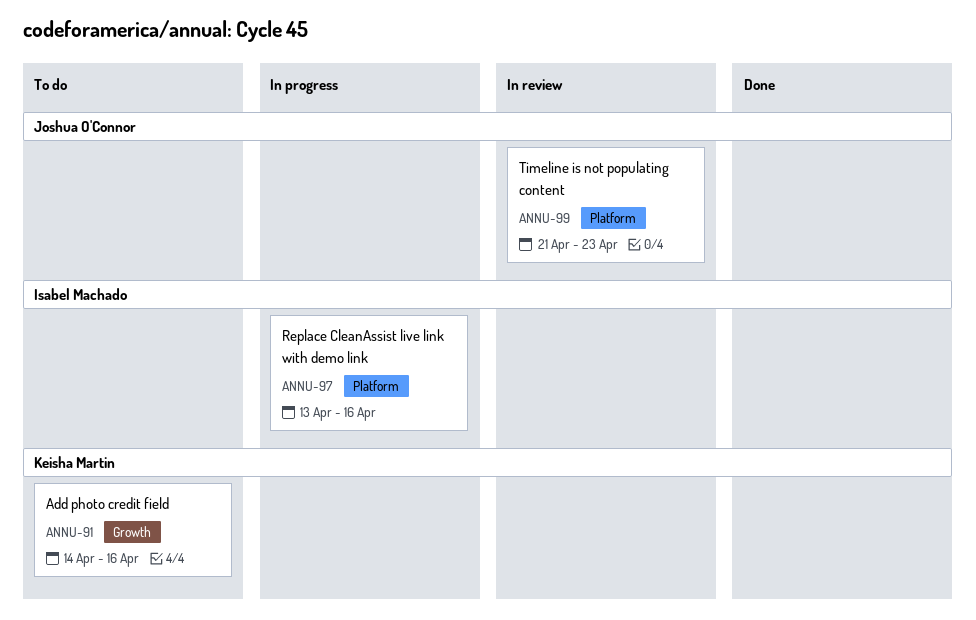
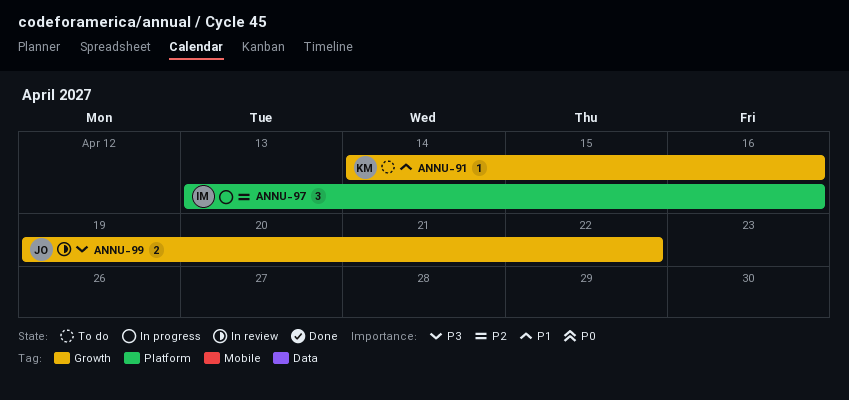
ANNU-99, label: Platform -> Growth
ANNU-99, start: Apr 21 -> Apr 19
ANNU-99, due: Apr 23 -> Apr 22

